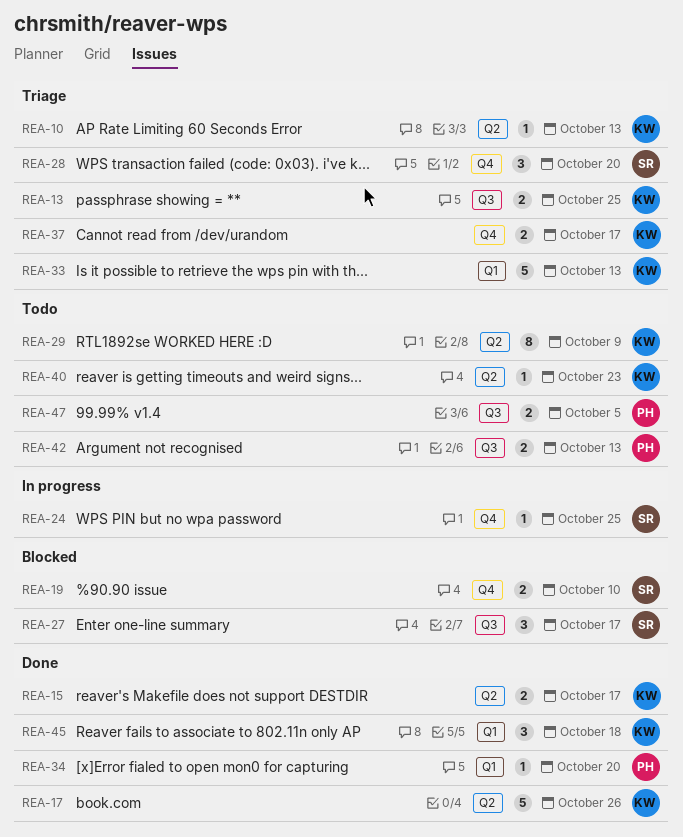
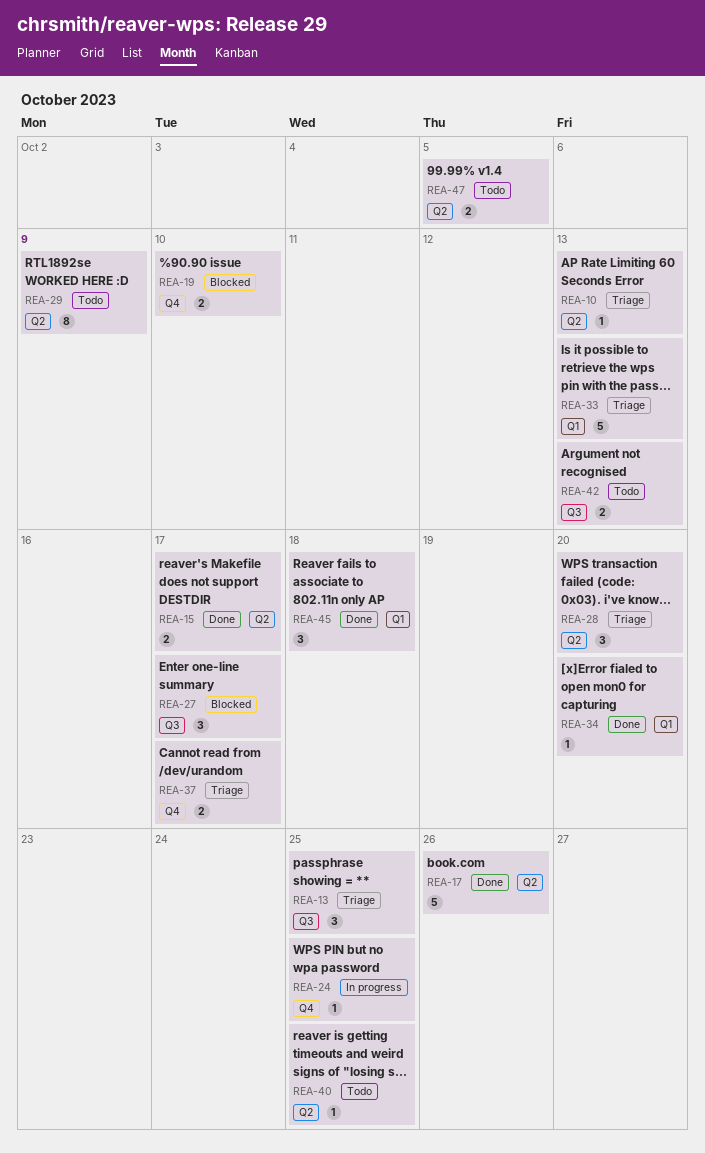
REA-13, estimate: 2 -> 3
REA-28, label: Q4 -> Q2
REA-40, due: Oct 23 -> Oct 25
REA-47, label: Q3 -> Q2

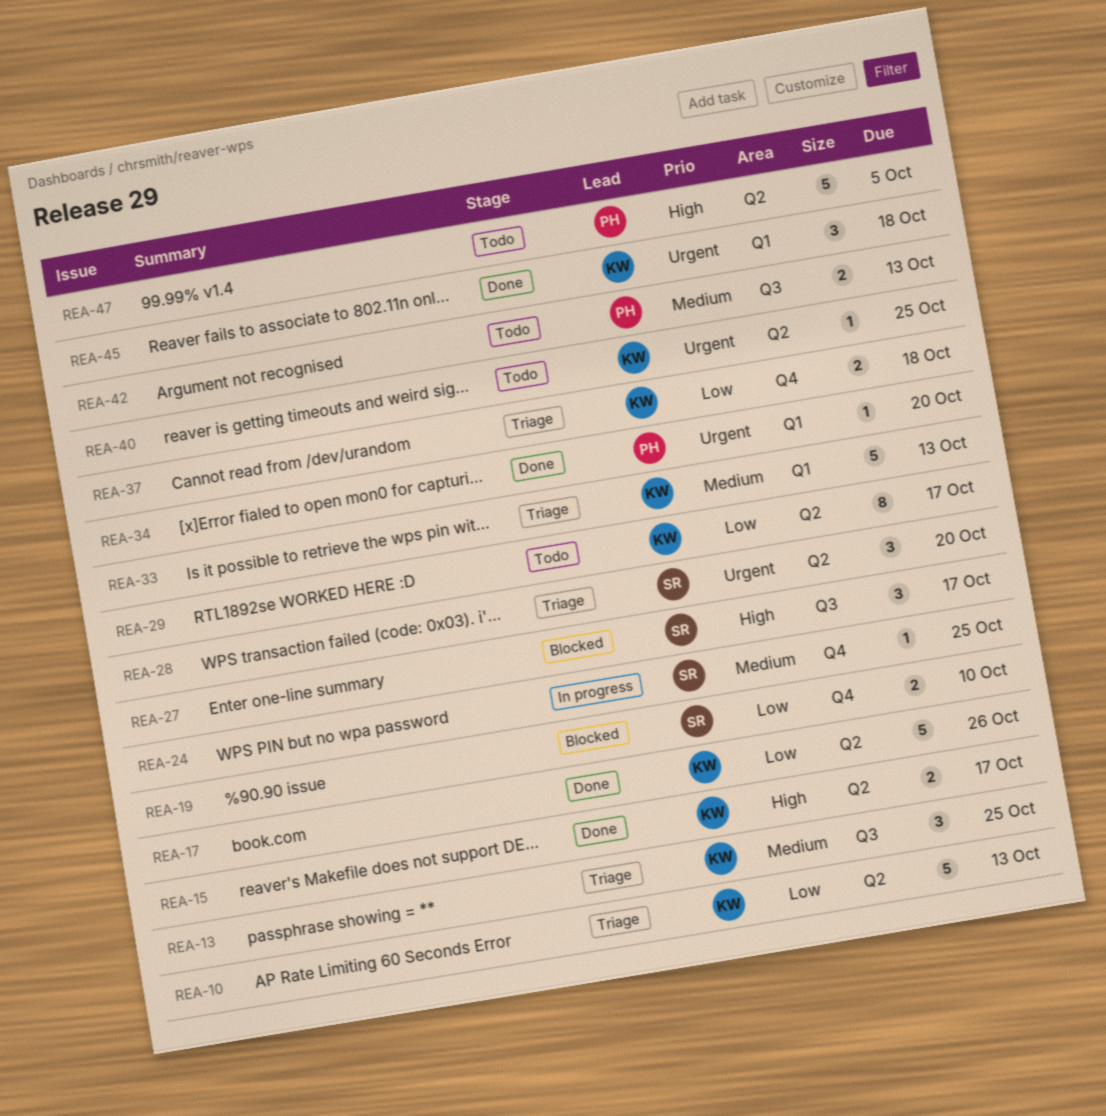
REA-10, estimate: 1 -> 5
REA-29, due: Oct 9 -> Oct 17
REA-37, due: Oct 17 -> Oct 18
REA-47, estimate: 2 -> 5

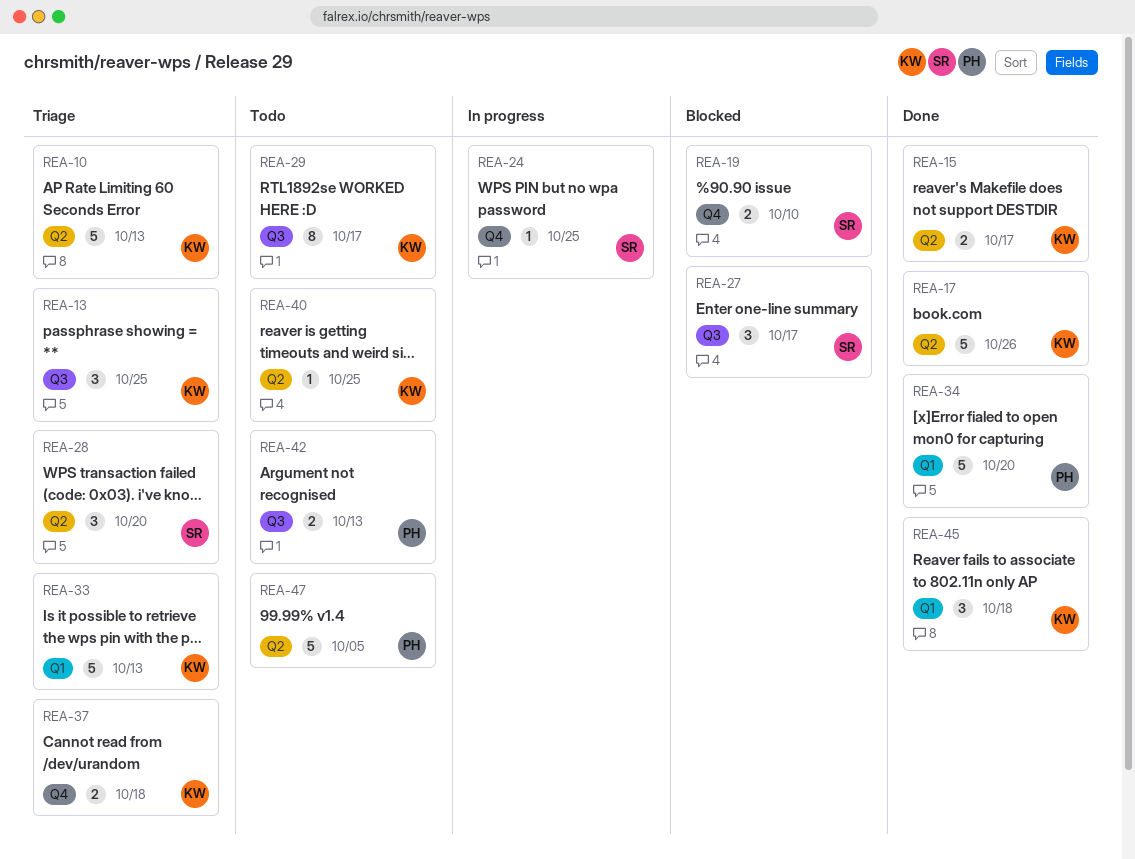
REA-29, label: Q2 -> Q3
REA-34, estimate: 1 -> 5

